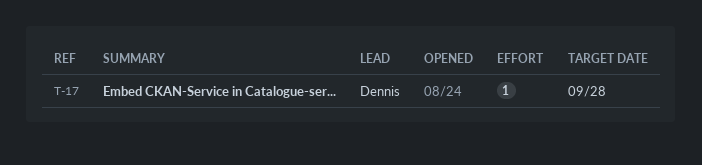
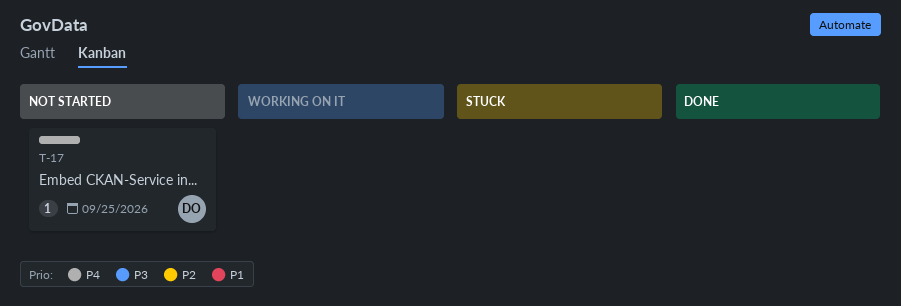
T-17, due: Sep 28 -> Sep 25

